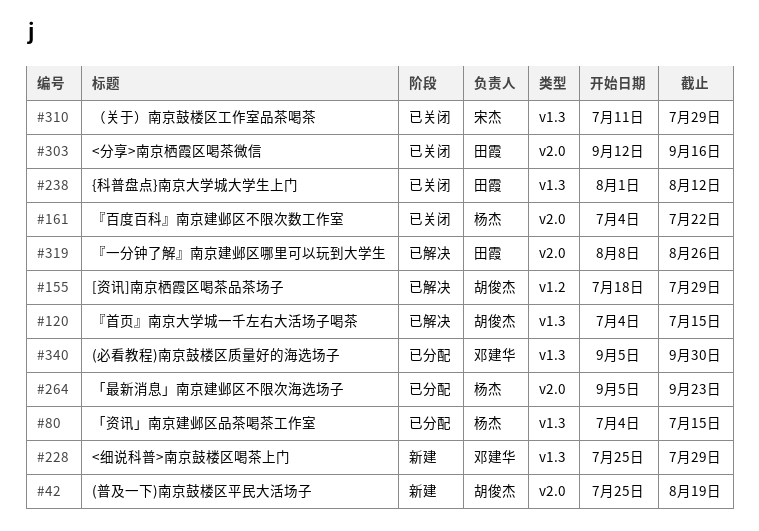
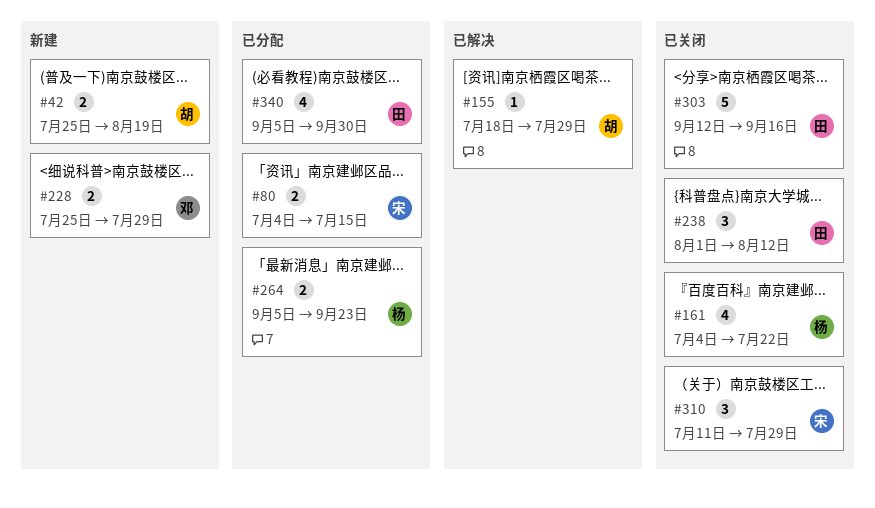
#80, owner: 杨杰 -> 宋杰
#120: present -> none
#319: present -> none
#340, owner: 邓建华 -> 田霞

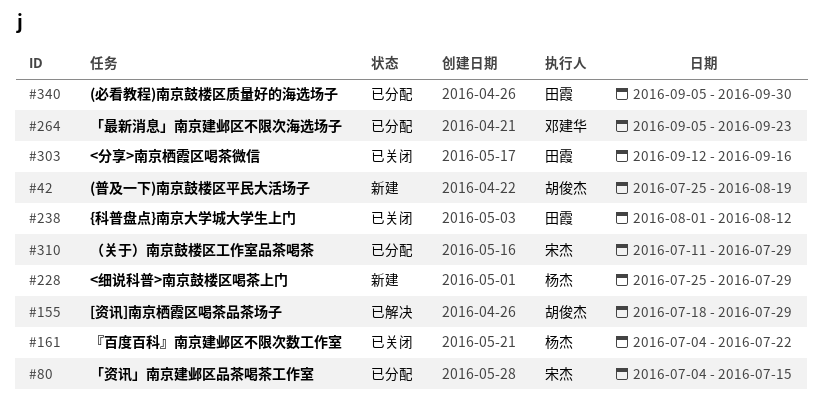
#228, owner: 邓建华 -> 杨杰
#264, owner: 杨杰 -> 邓建华
#310, status: 已关闭 -> 已分配

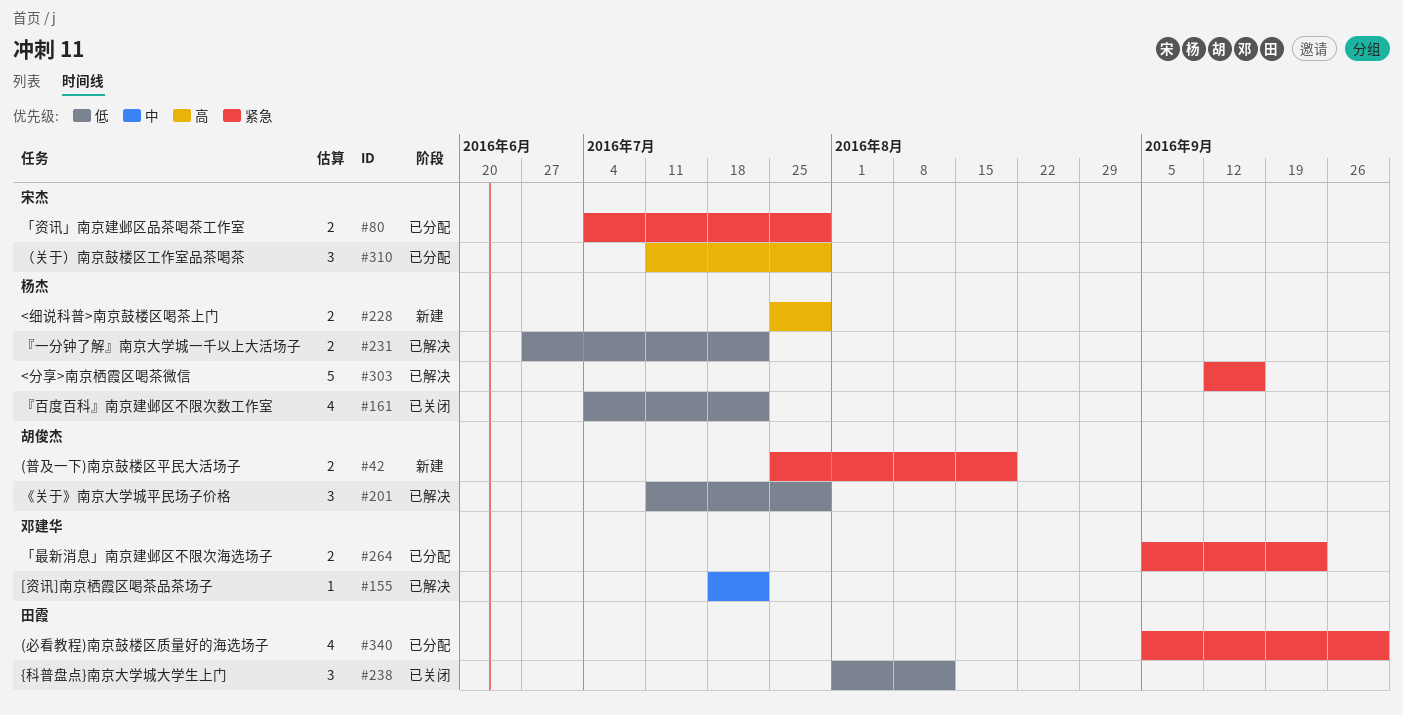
#80, due: Jul 15 -> Jul 29
#155, owner: 胡俊杰 -> 邓建华
#155, due: Jul 29 -> Jul 22
#201: none -> present
#231: none -> present
#303, status: 已关闭 -> 已解决
#303, owner: 田霞 -> 杨杰

